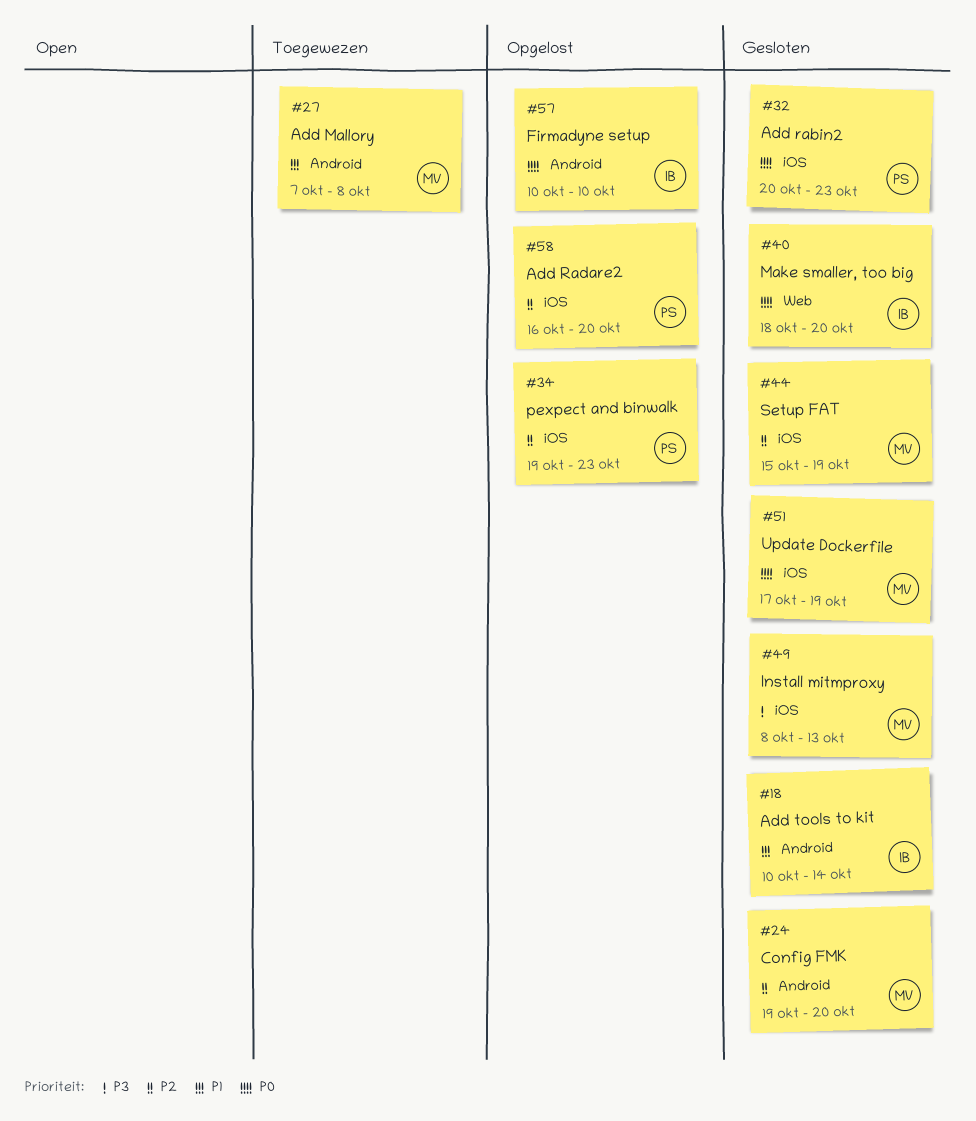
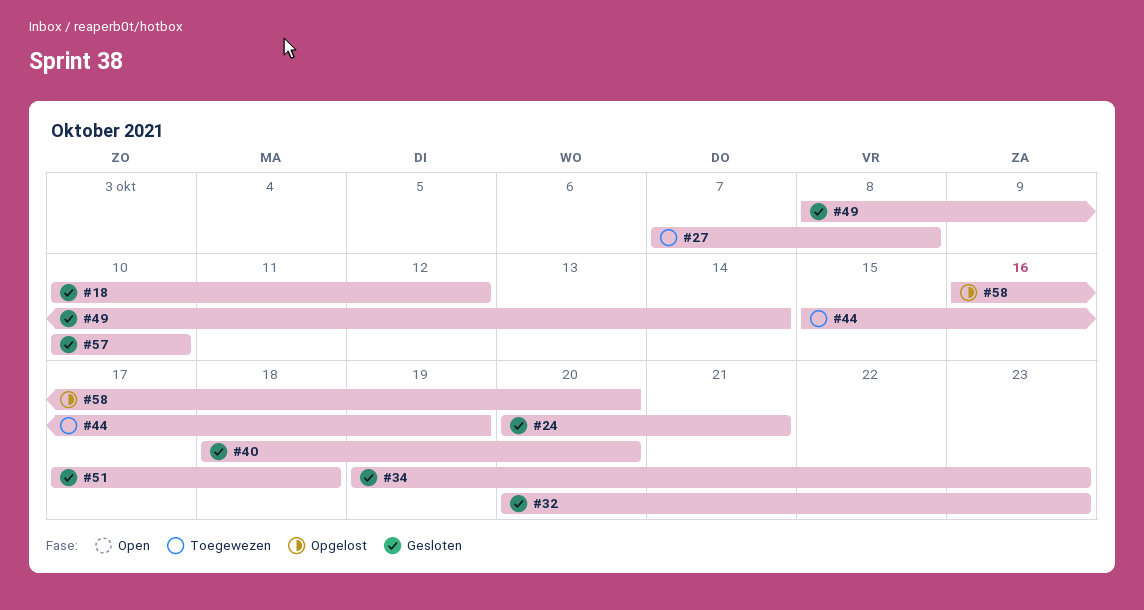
#18, due: Oct 14 -> Oct 12
#24, start: Oct 19 -> Oct 20
#24, due: Oct 20 -> Oct 21
#34, status: Opgelost -> Gesloten
#44, status: Gesloten -> Toegewezen
#49, due: Oct 13 -> Oct 14
#51, due: Oct 19 -> Oct 18
#57, status: Opgelost -> Gesloten

